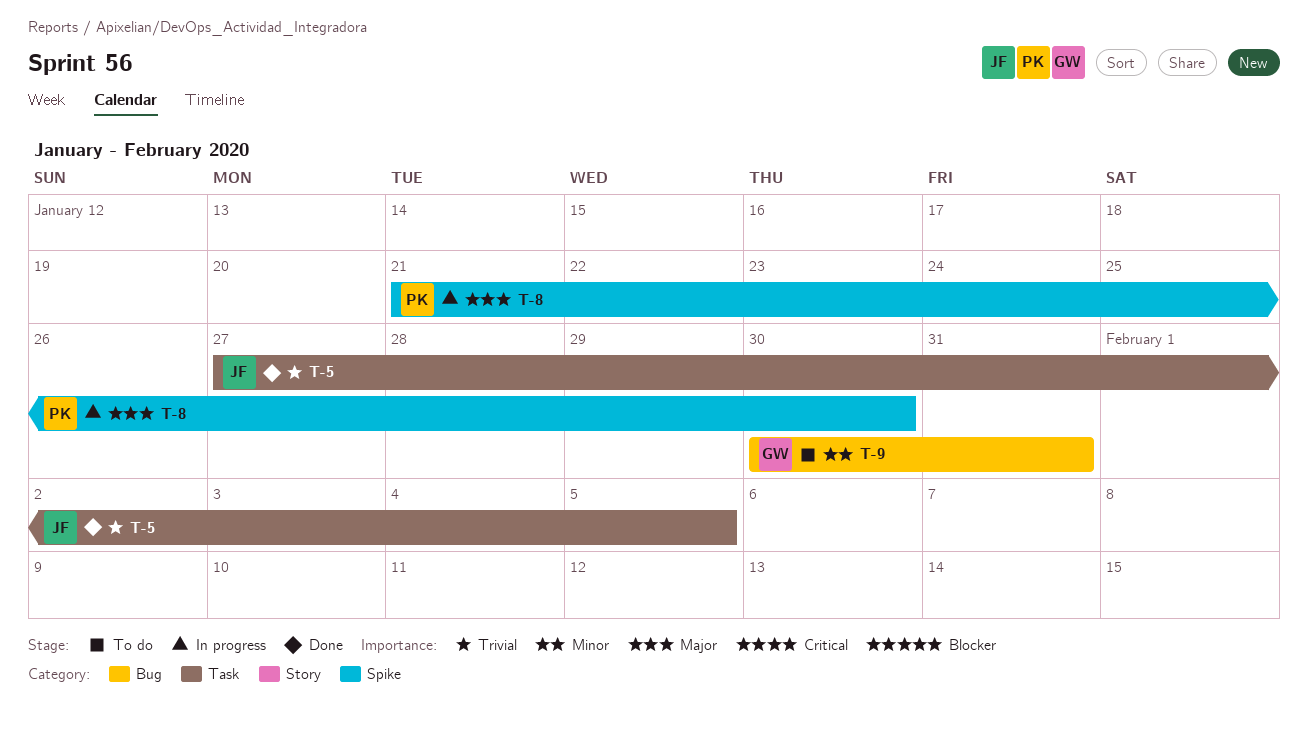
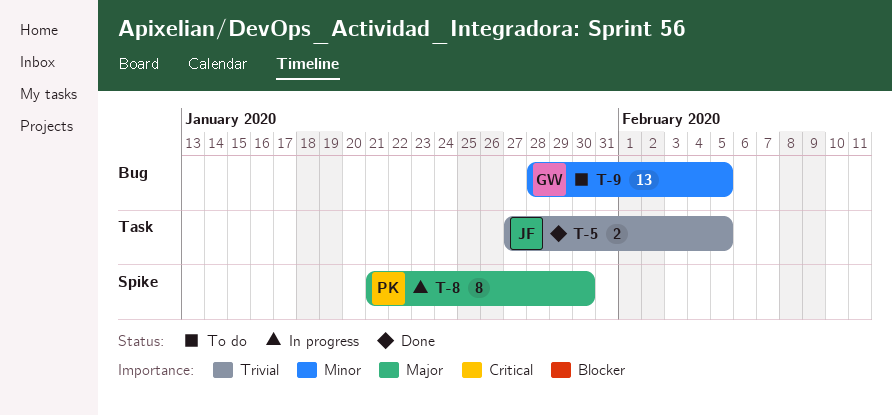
T-9, start: Jan 30 -> Jan 28
T-9, due: Jan 31 -> Feb 5

